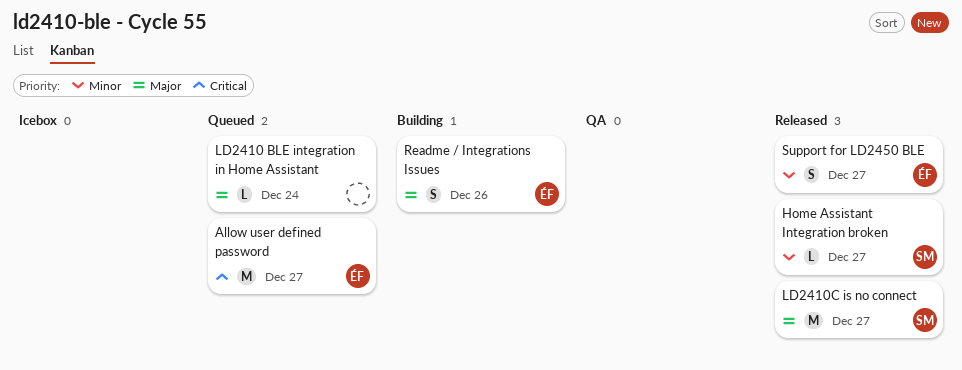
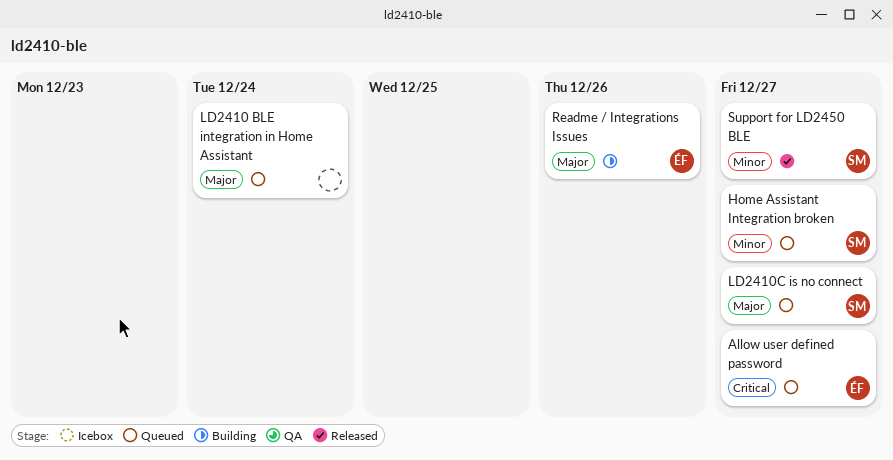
Home Assistant Integration broken, status: Released -> Queued
LD2410C is no connect, status: Released -> Queued
Support for LD2450 BLE, owner: ÉF -> SM

